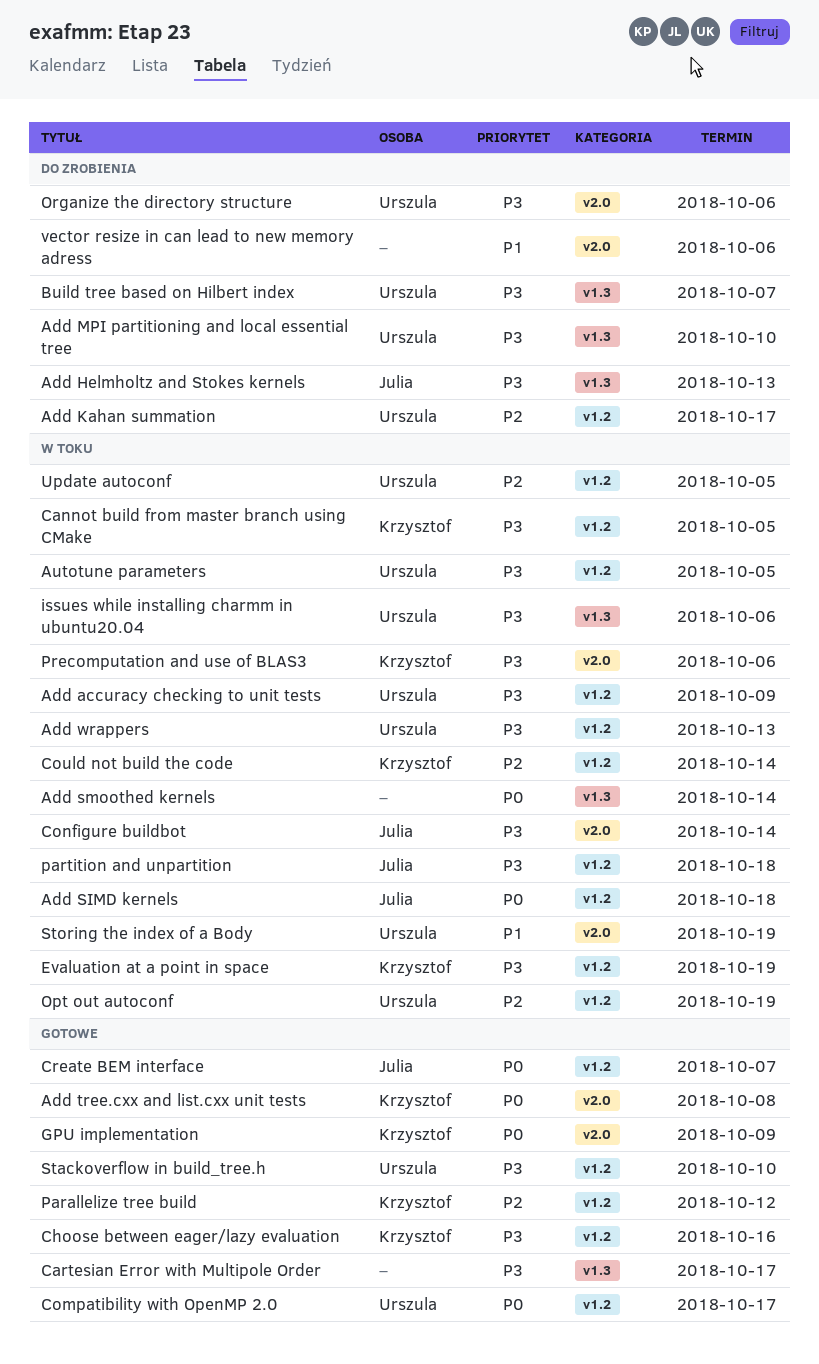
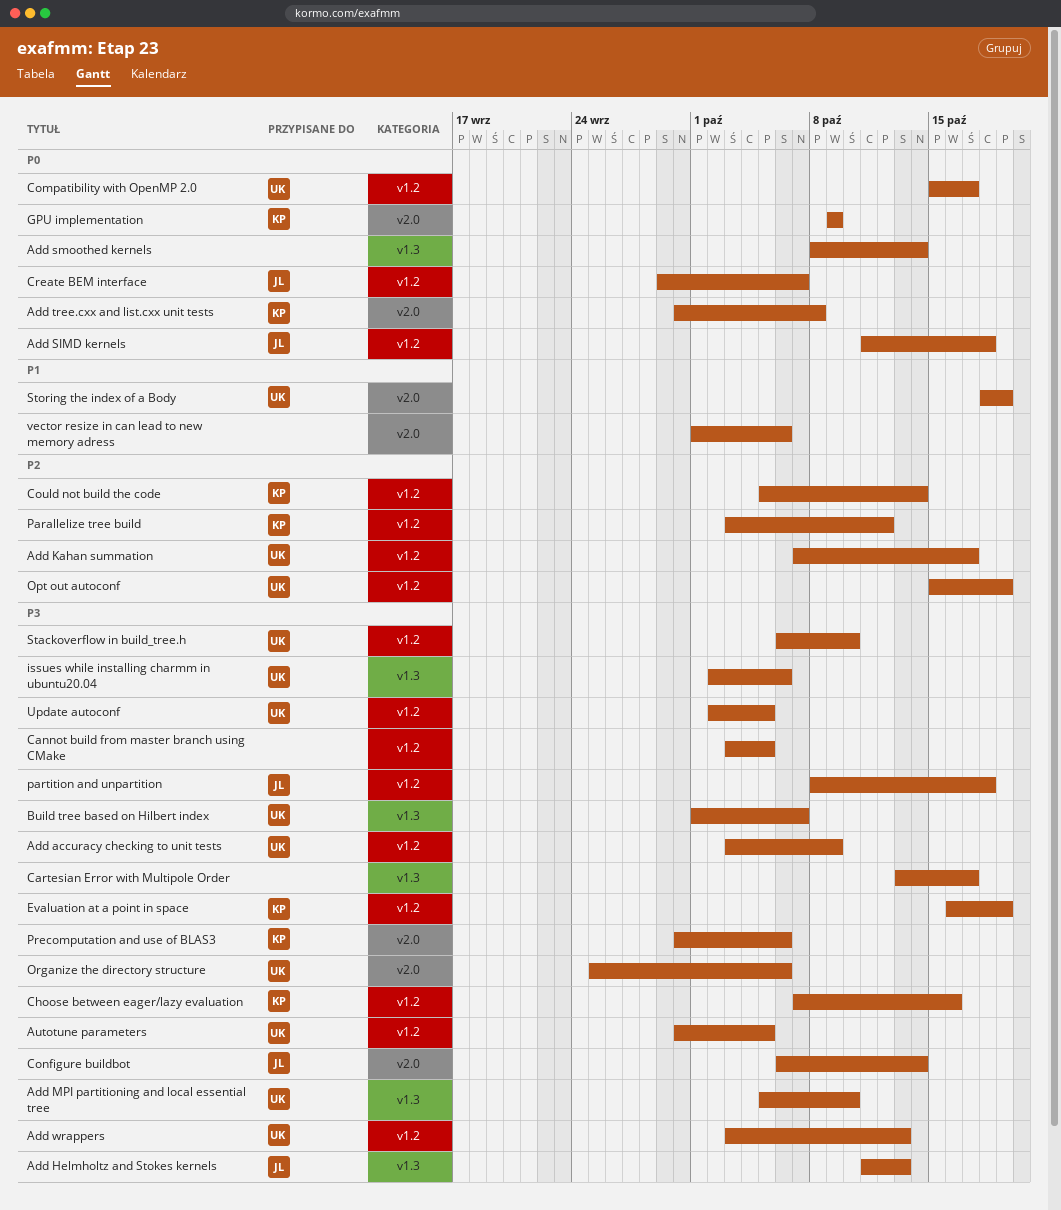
Cannot build from master branch using CMake, owner: Krzysztof -> none
Update autoconf, priority: P2 -> P3

